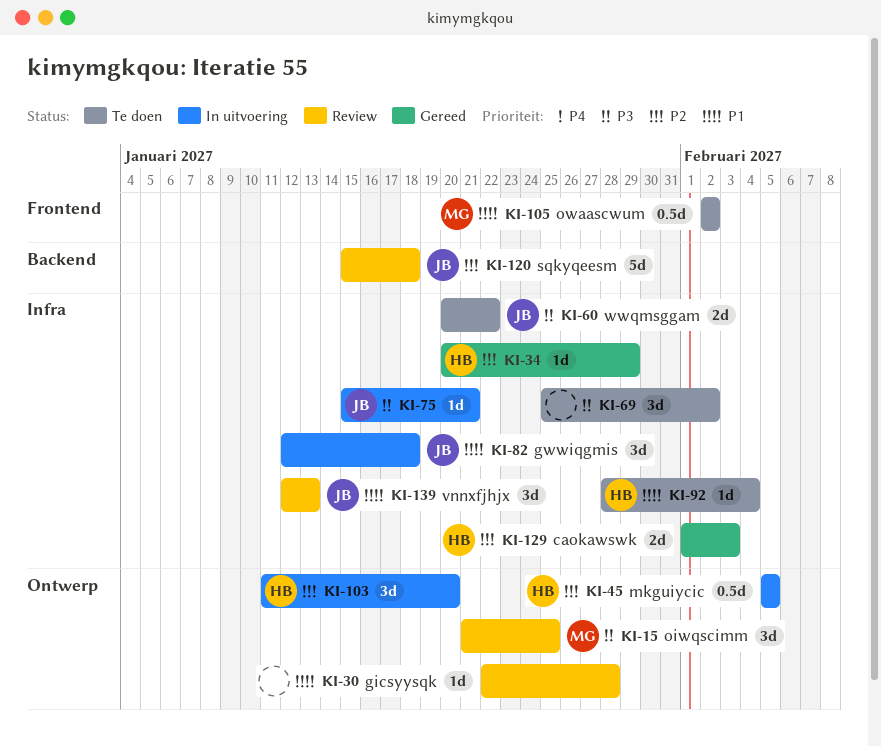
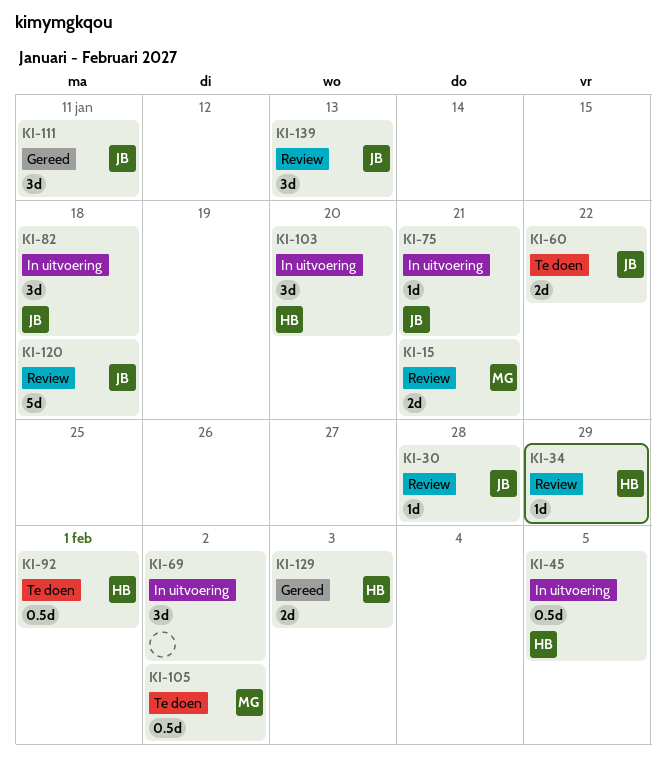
KI-15, estimate: 3d -> 2d
KI-15, due: Jan 25 -> Jan 21
KI-30, owner: none -> JB
KI-34, status: Gereed -> Review
KI-69, status: Te doen -> In uitvoering
KI-92, estimate: 1d -> 0.5d
KI-92, due: Feb 4 -> Feb 1
KI-111: none -> present

